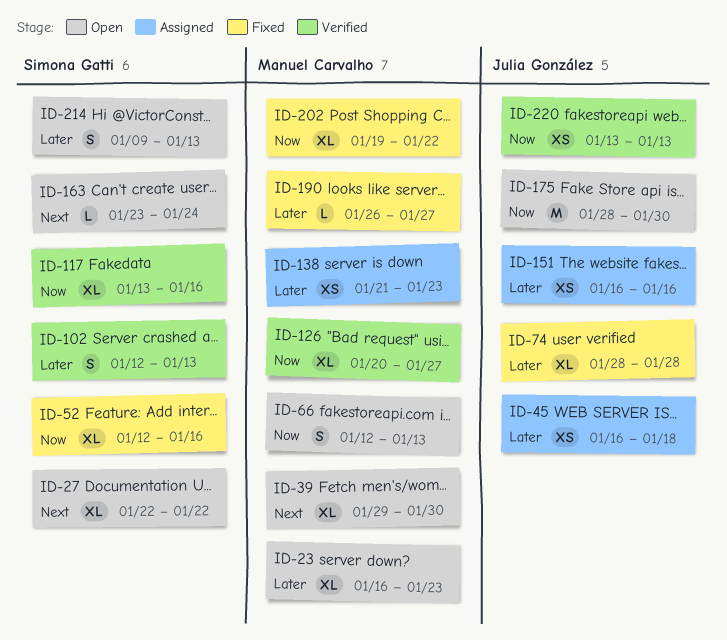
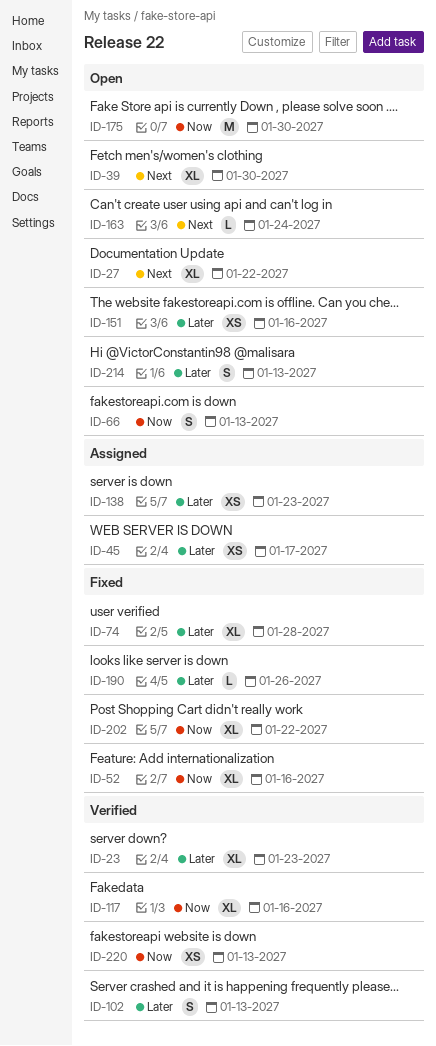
ID-23, status: Open -> Verified
ID-45, due: Jan 18 -> Jan 17
ID-126: present -> none
ID-151, status: Assigned -> Open
ID-190, due: Jan 27 -> Jan 26

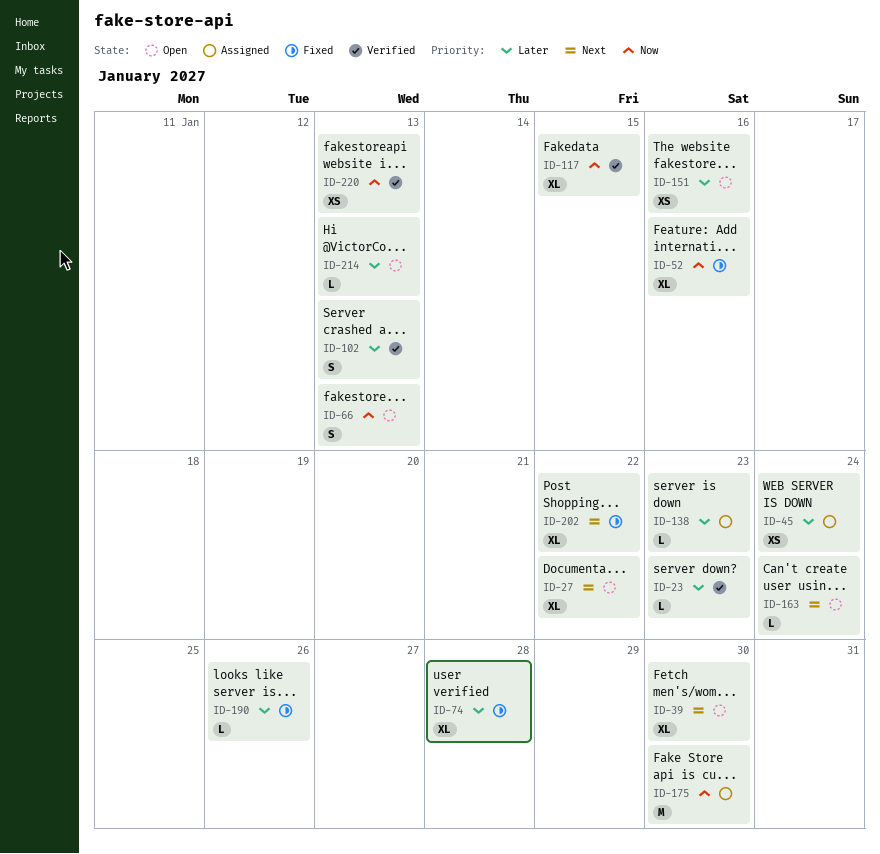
ID-23, estimate: XL -> L
ID-45, due: Jan 17 -> Jan 24
ID-117, due: Jan 16 -> Jan 15
ID-138, estimate: XS -> L
ID-175, status: Open -> Assigned
ID-202, priority: Now -> Next
ID-214, estimate: S -> L

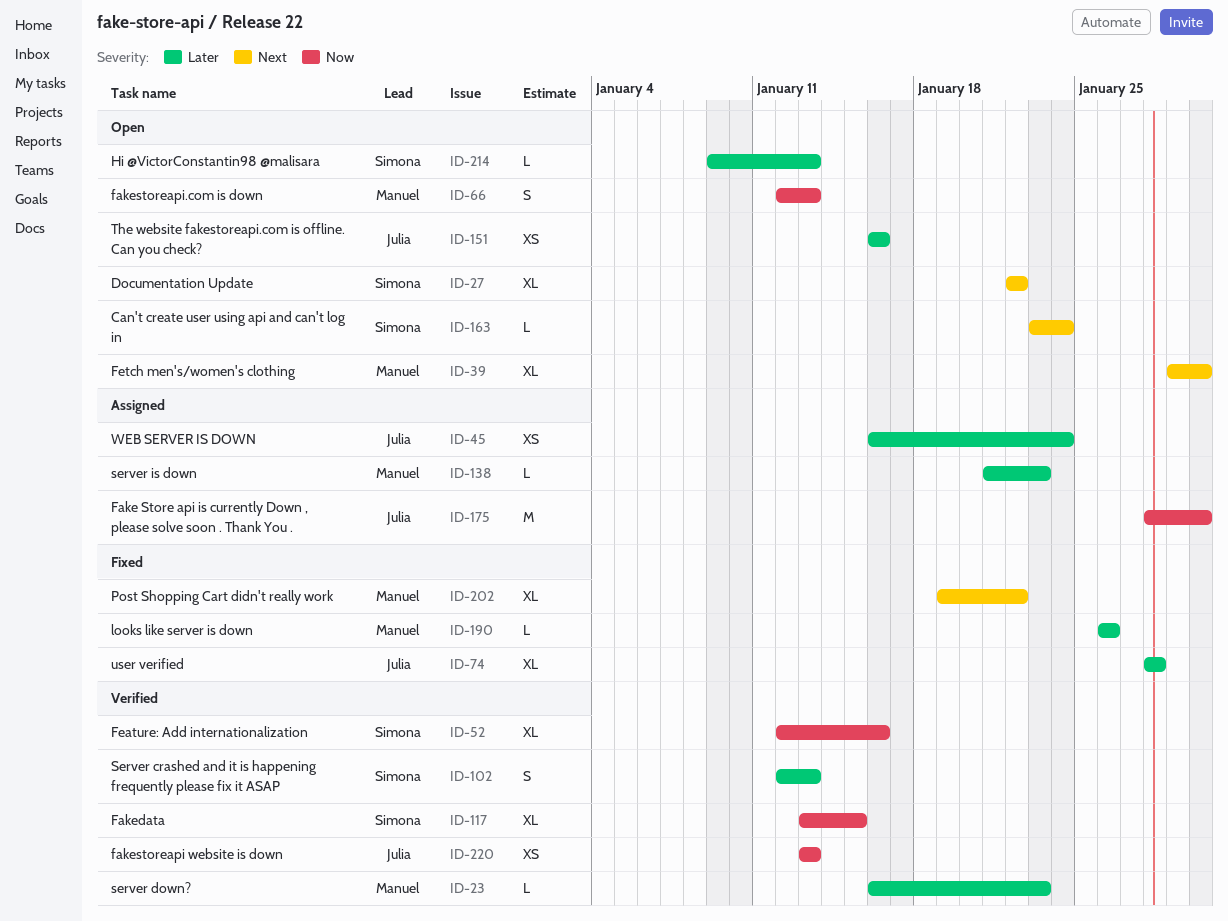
ID-52, status: Fixed -> Verified

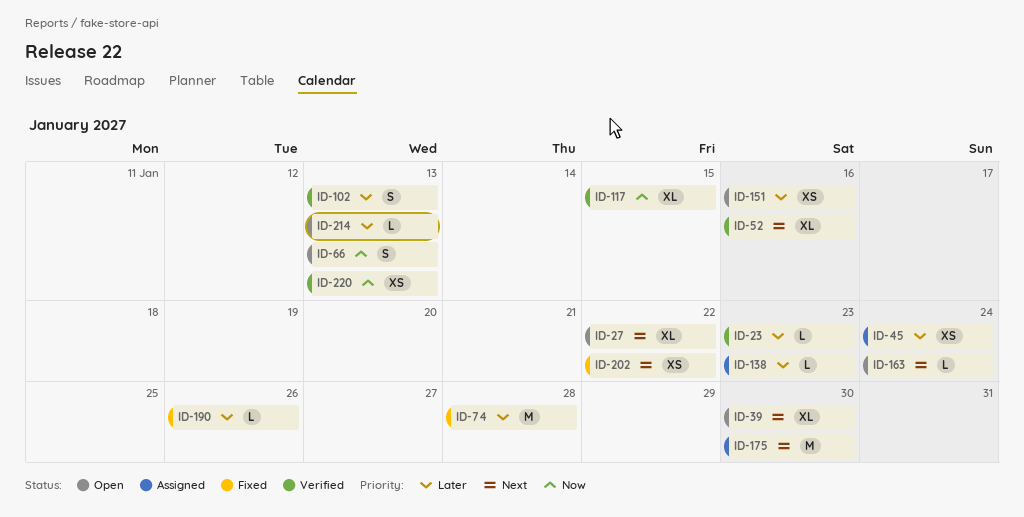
ID-52, priority: Now -> Next
ID-74, estimate: XL -> M
ID-175, priority: Now -> Next
ID-202, estimate: XL -> XS

